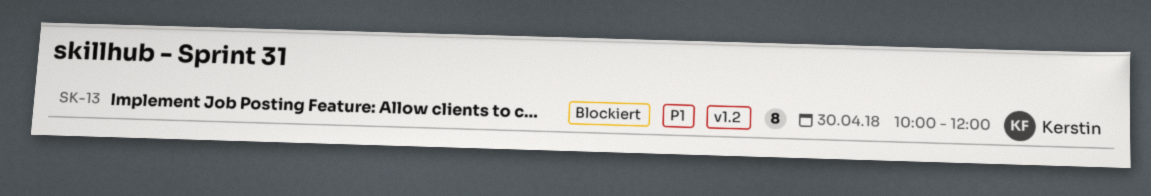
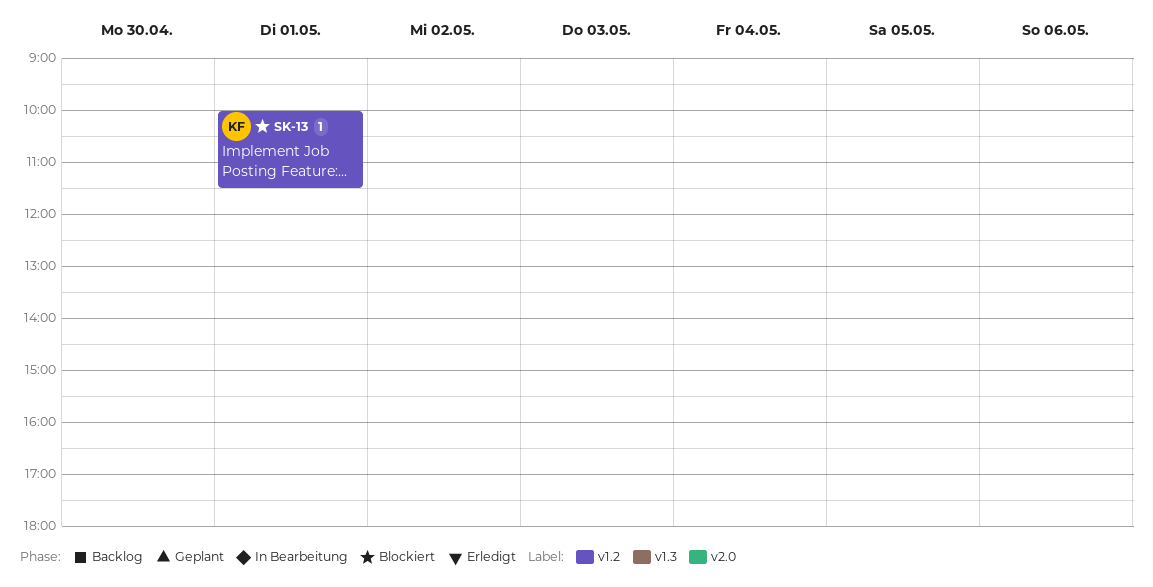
SK-13, estimate: 8 -> 1
SK-13, day: Apr 30 -> May 1
SK-13, ends: 12:00 -> 11:30

